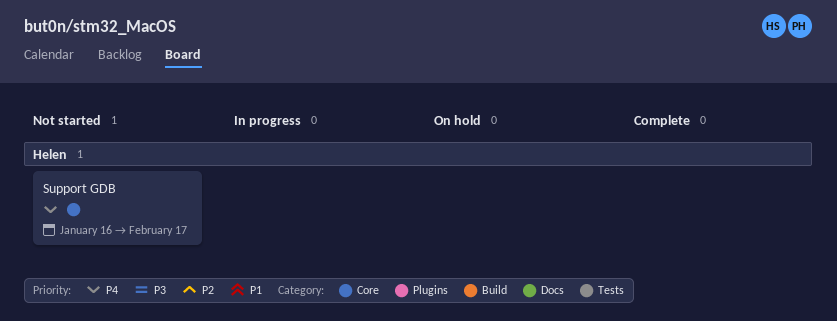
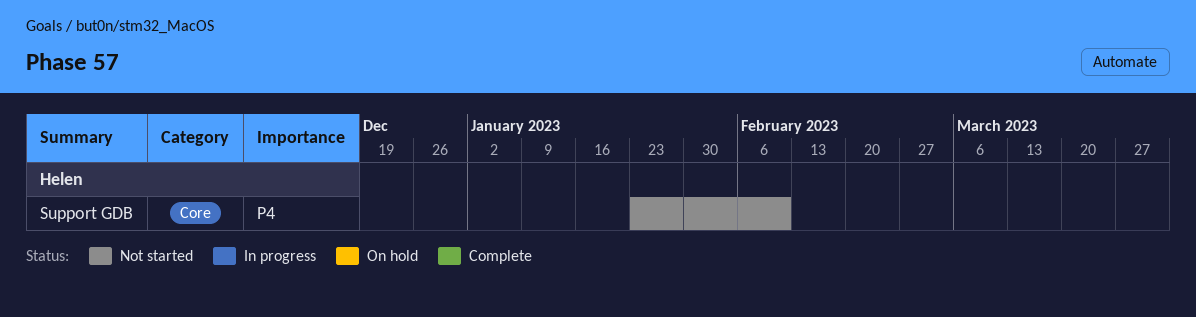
Support GDB, start: Jan 16 -> Jan 23
Support GDB, due: Feb 17 -> Feb 10

